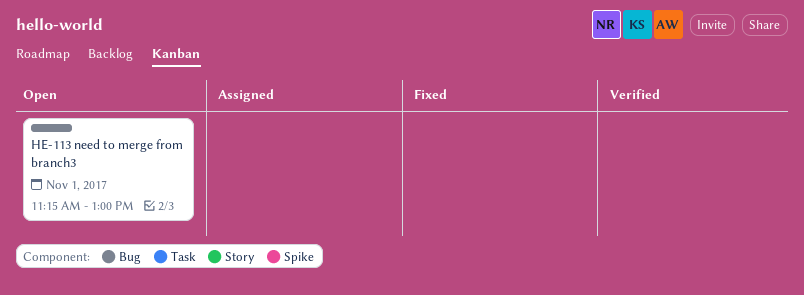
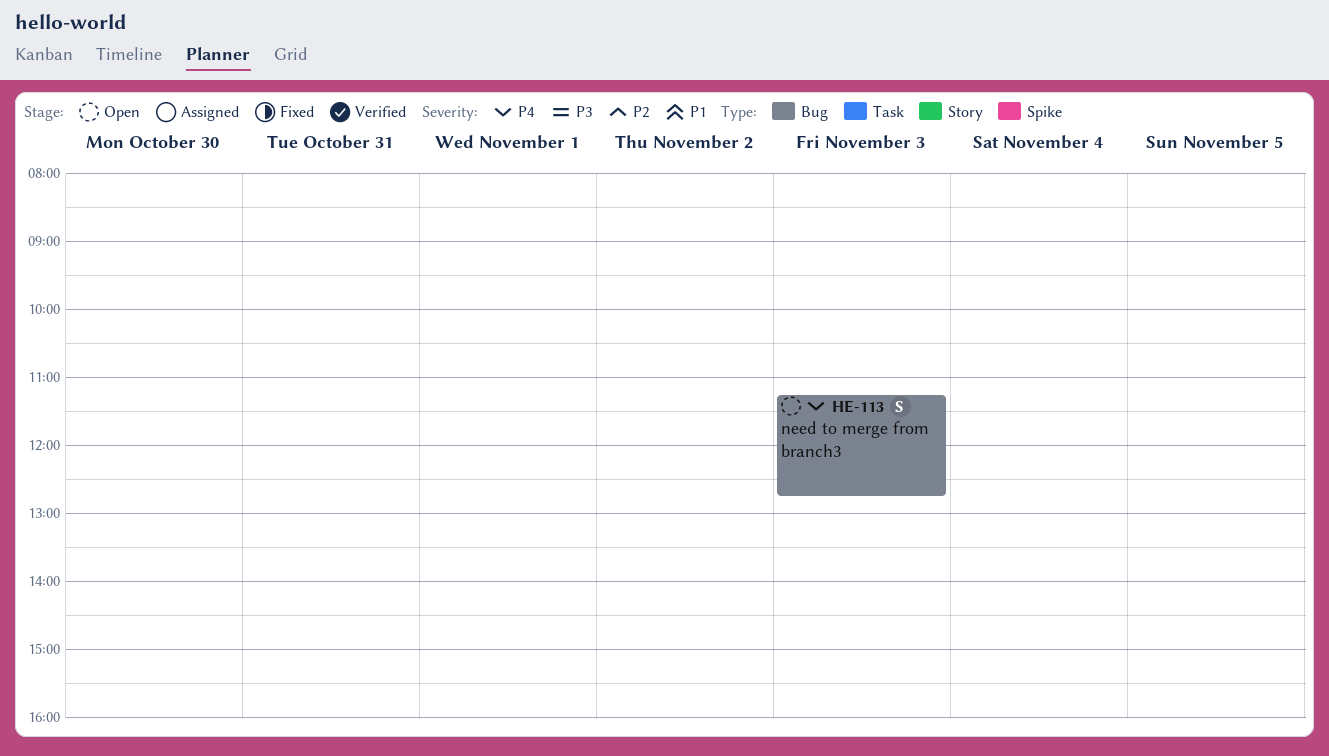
HE-113, day: Nov 1 -> Nov 3
HE-113, ends: 13:00 -> 12:45

